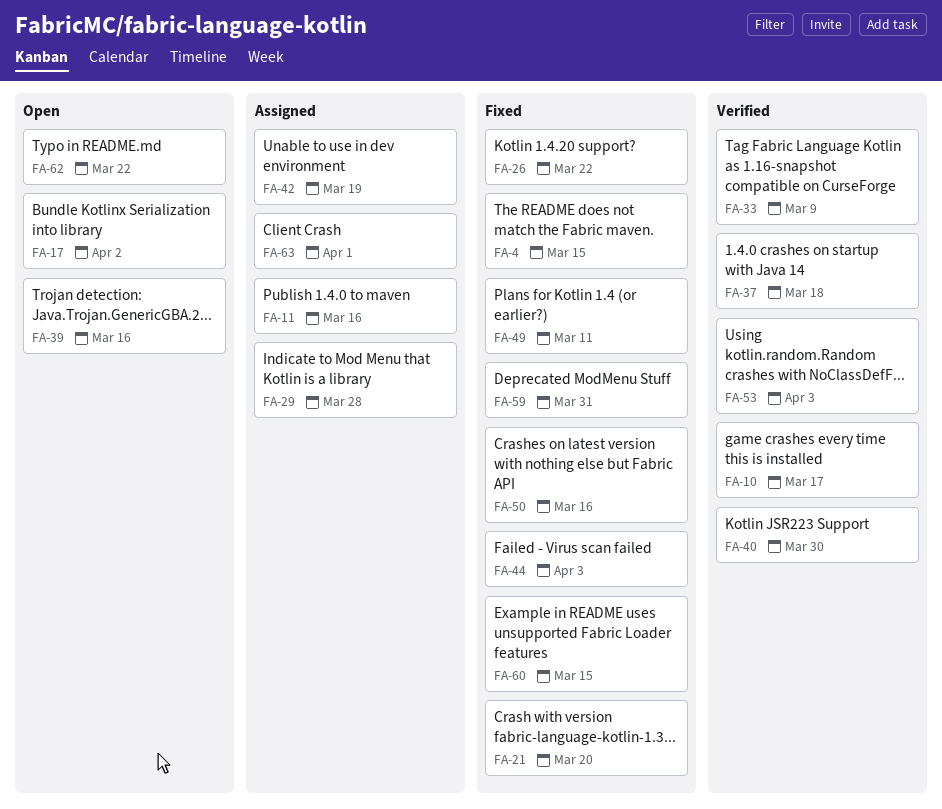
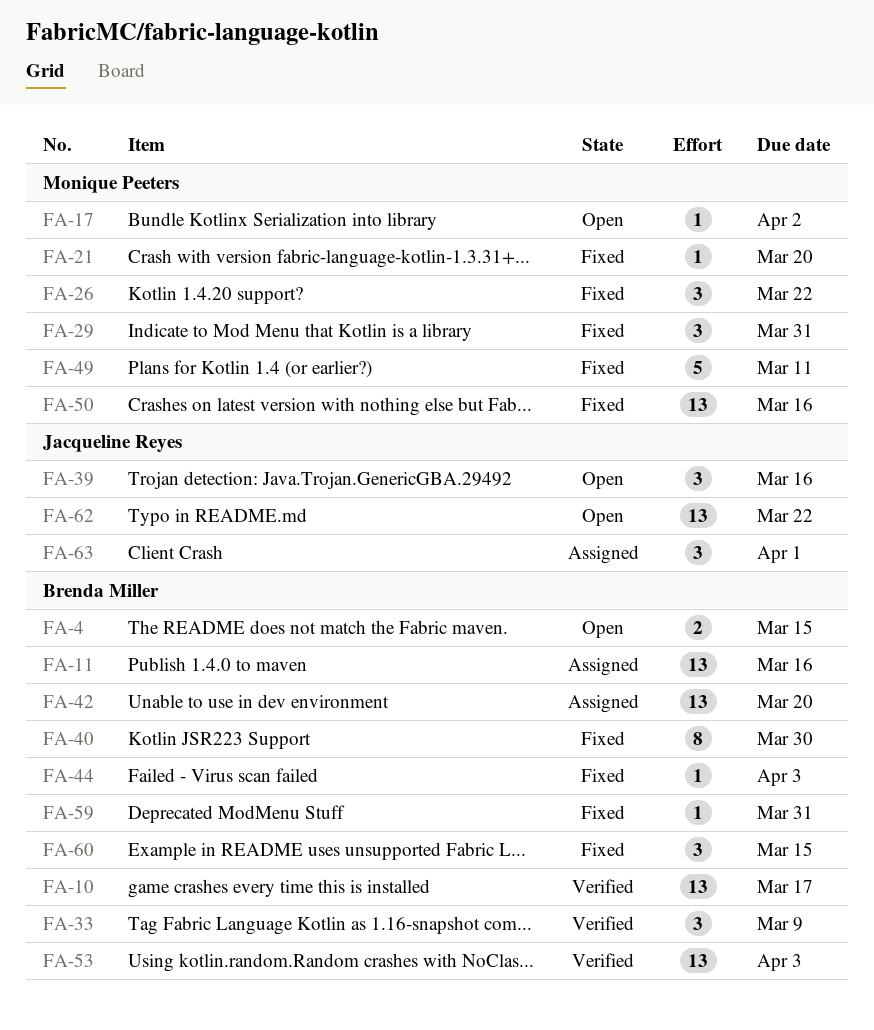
FA-4, status: Fixed -> Open
FA-29, status: Assigned -> Fixed
FA-29, due: Mar 28 -> Mar 31
FA-37: present -> none
FA-40, status: Verified -> Fixed
FA-42, due: Mar 19 -> Mar 20

